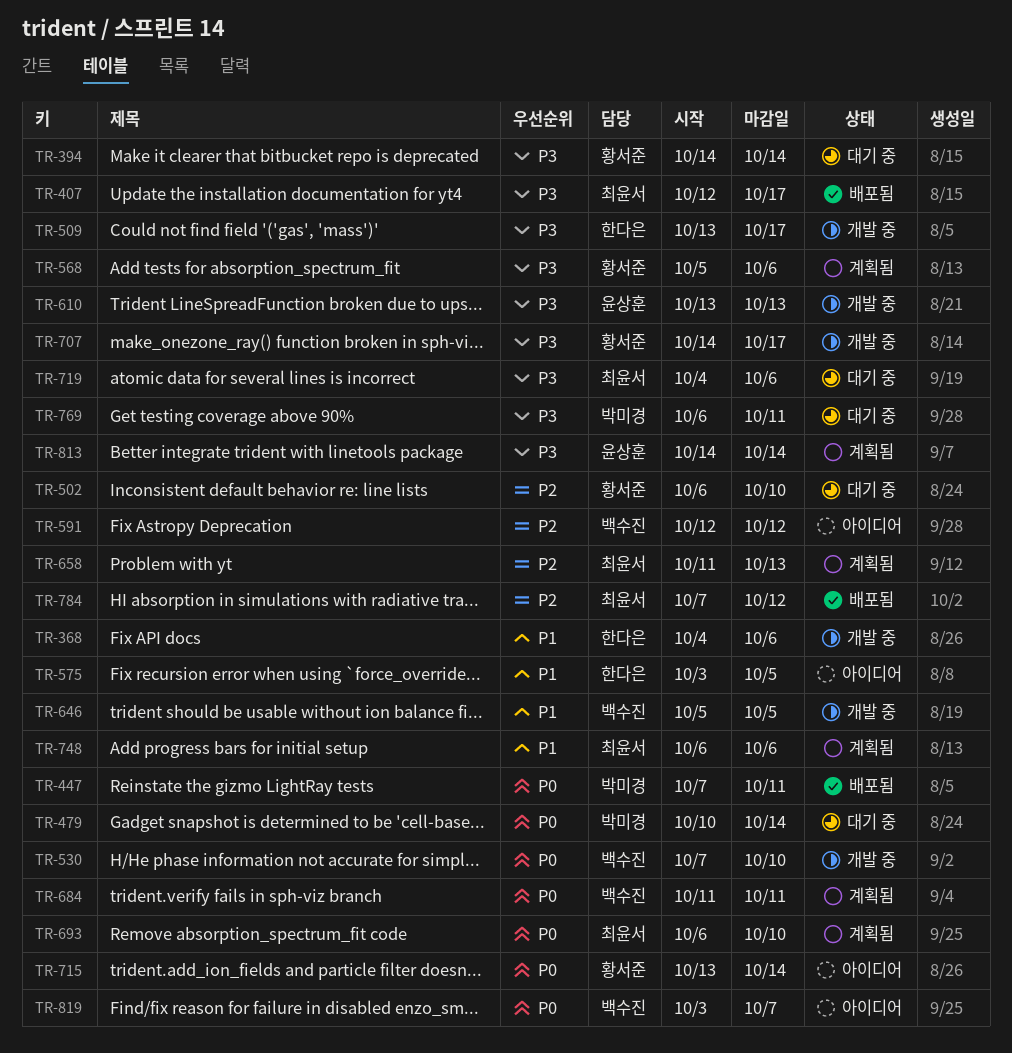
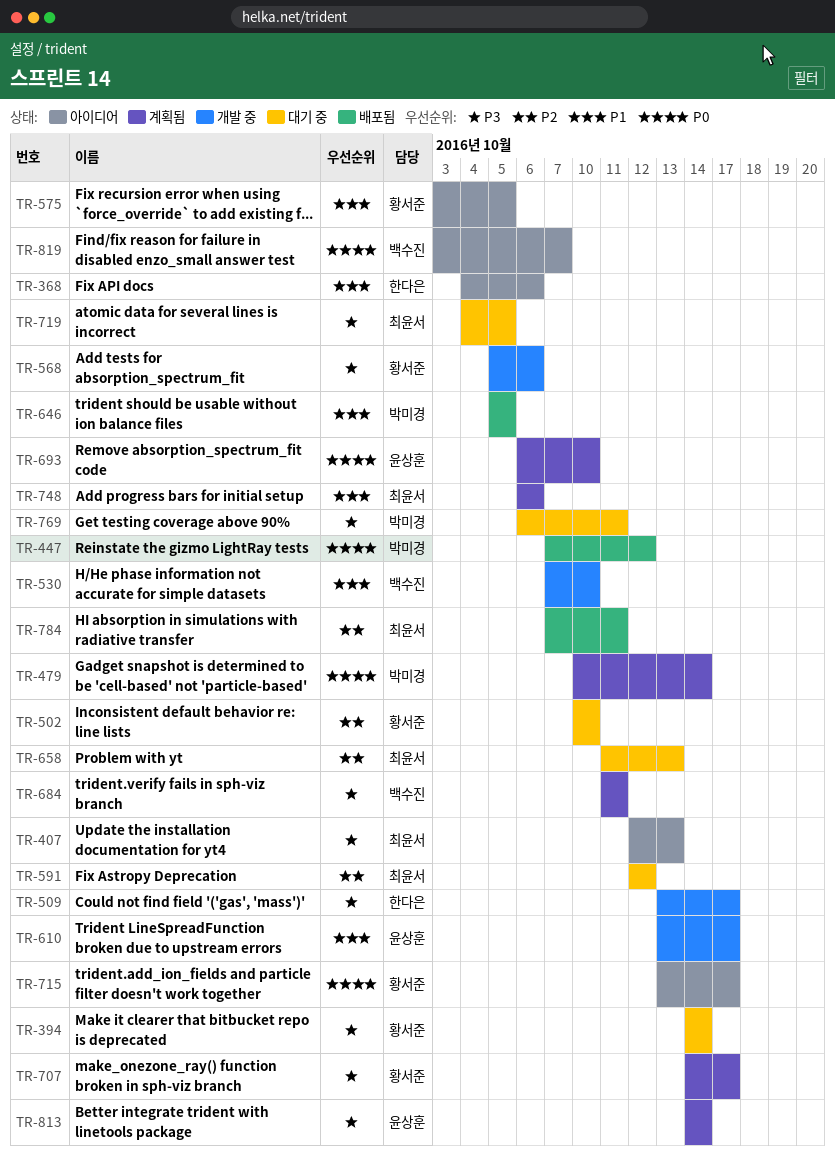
TR-368, status: 개발 중 -> 아이디어
TR-407, status: 배포됨 -> 아이디어
TR-407, due: Oct 17 -> Oct 13
TR-447, due: Oct 11 -> Oct 12
TR-479, status: 대기 중 -> 계획됨
TR-502, start: Oct 6 -> Oct 10
TR-530, priority: P0 -> P1
TR-568, status: 계획됨 -> 개발 중
TR-575, owner: 한다은 -> 황서준
TR-591, status: 아이디어 -> 대기 중
TR-591, owner: 백수진 -> 최윤서
TR-610, priority: P3 -> P1
TR-610, due: Oct 13 -> Oct 17
TR-646, status: 개발 중 -> 배포됨
TR-646, owner: 백수진 -> 박미경
TR-658, status: 계획됨 -> 대기 중
TR-684, priority: P0 -> P3
TR-693, owner: 최윤서 -> 윤상훈
TR-707, status: 개발 중 -> 계획됨
TR-715, due: Oct 14 -> Oct 17
TR-719, due: Oct 6 -> Oct 5
TR-784, due: Oct 12 -> Oct 11

